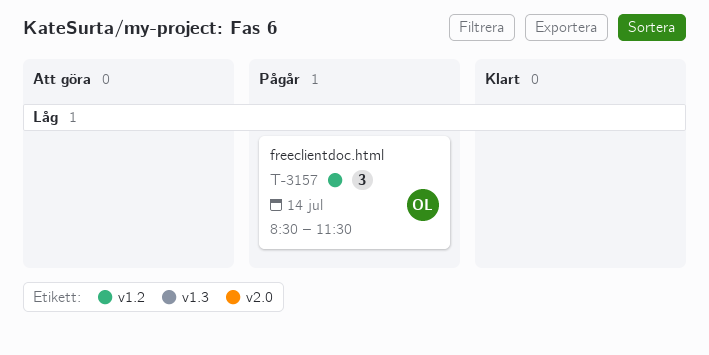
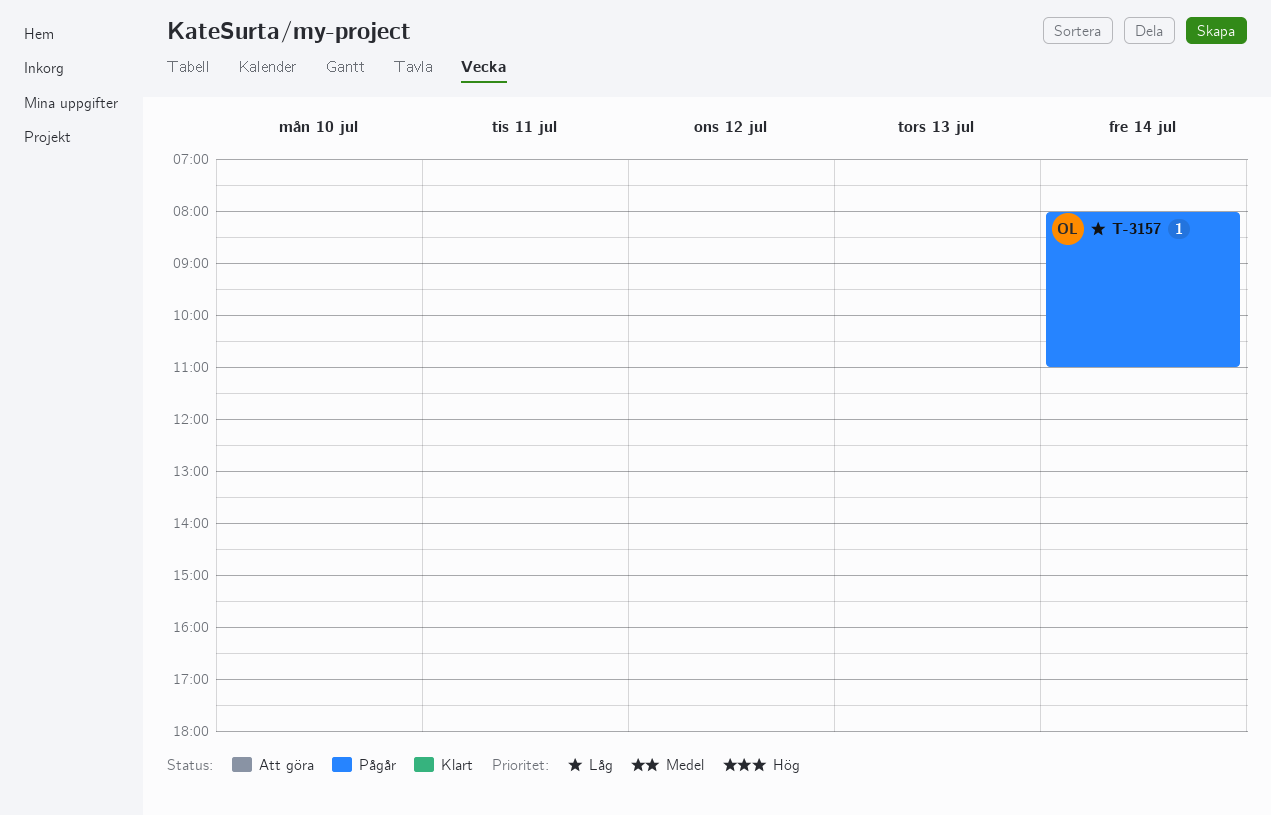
T-3157, estimate: 3 -> 1
T-3157, begins: 08:30 -> 08:00
T-3157, ends: 11:30 -> 11:00

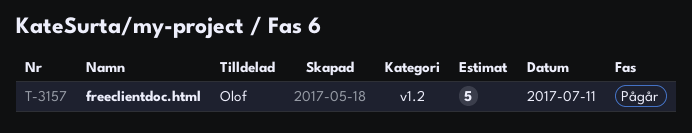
T-3157, estimate: 1 -> 5
T-3157, day: Jul 14 -> Jul 11

